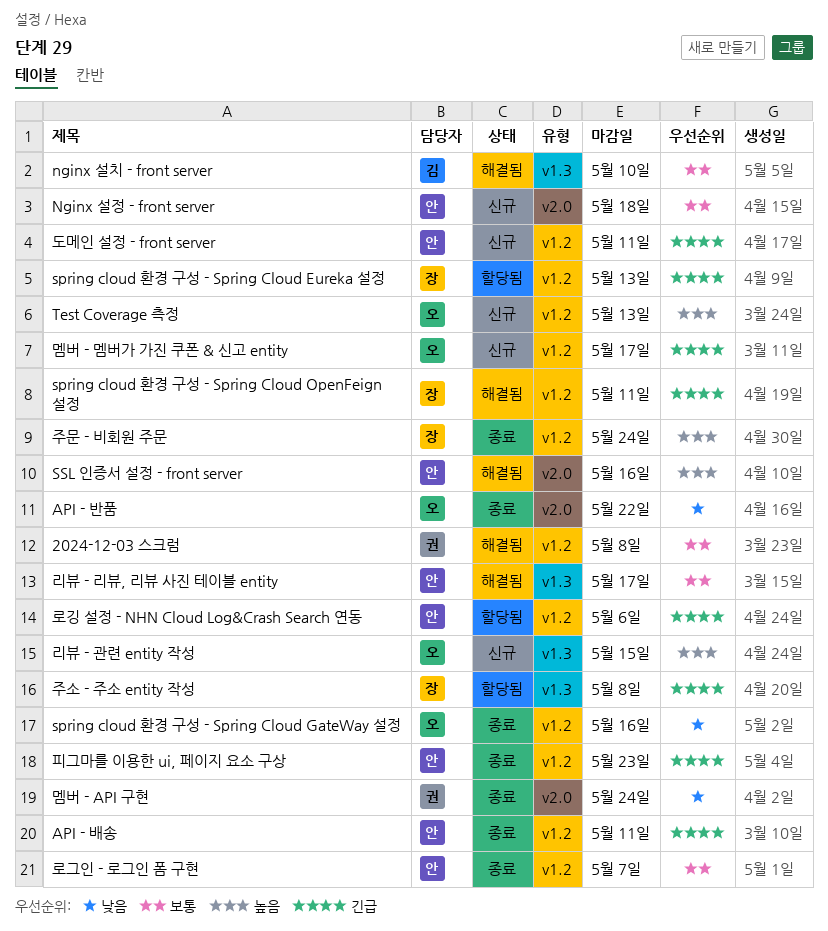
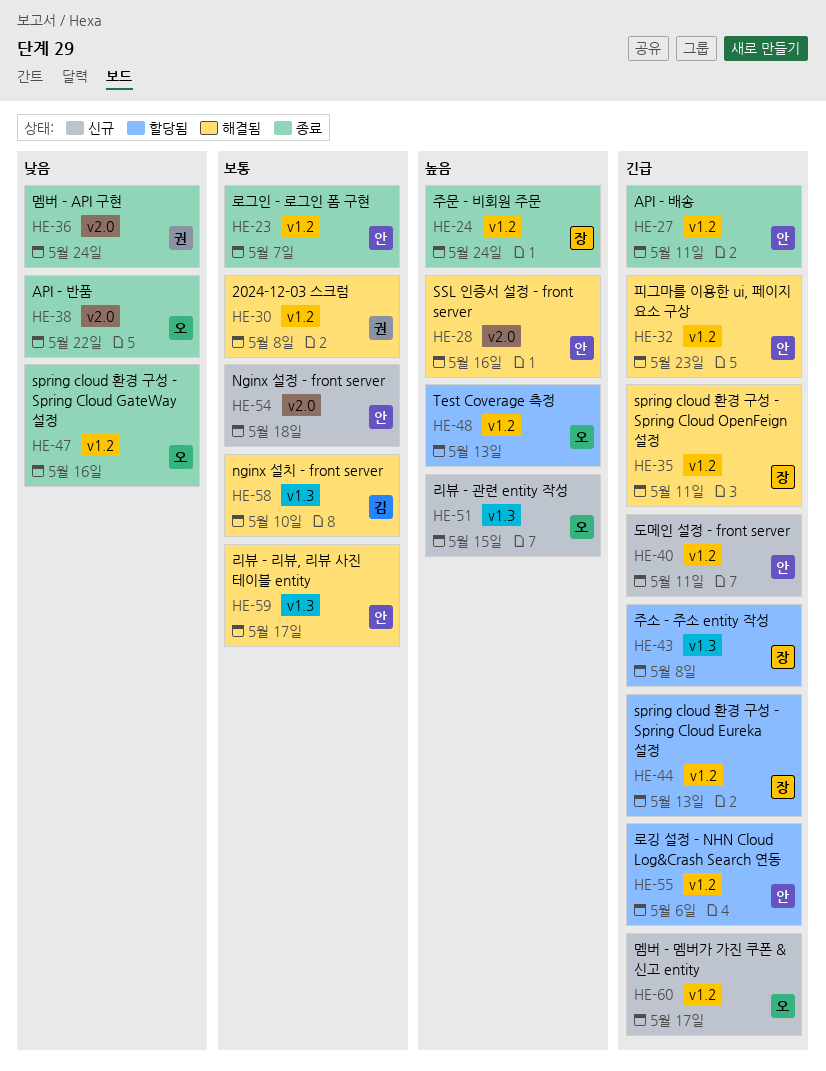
Test Coverage 측정, status: 신규 -> 할당됨
피그마를 이용한 ui, 페이지 요소 구상, status: 종료 -> 해결됨

